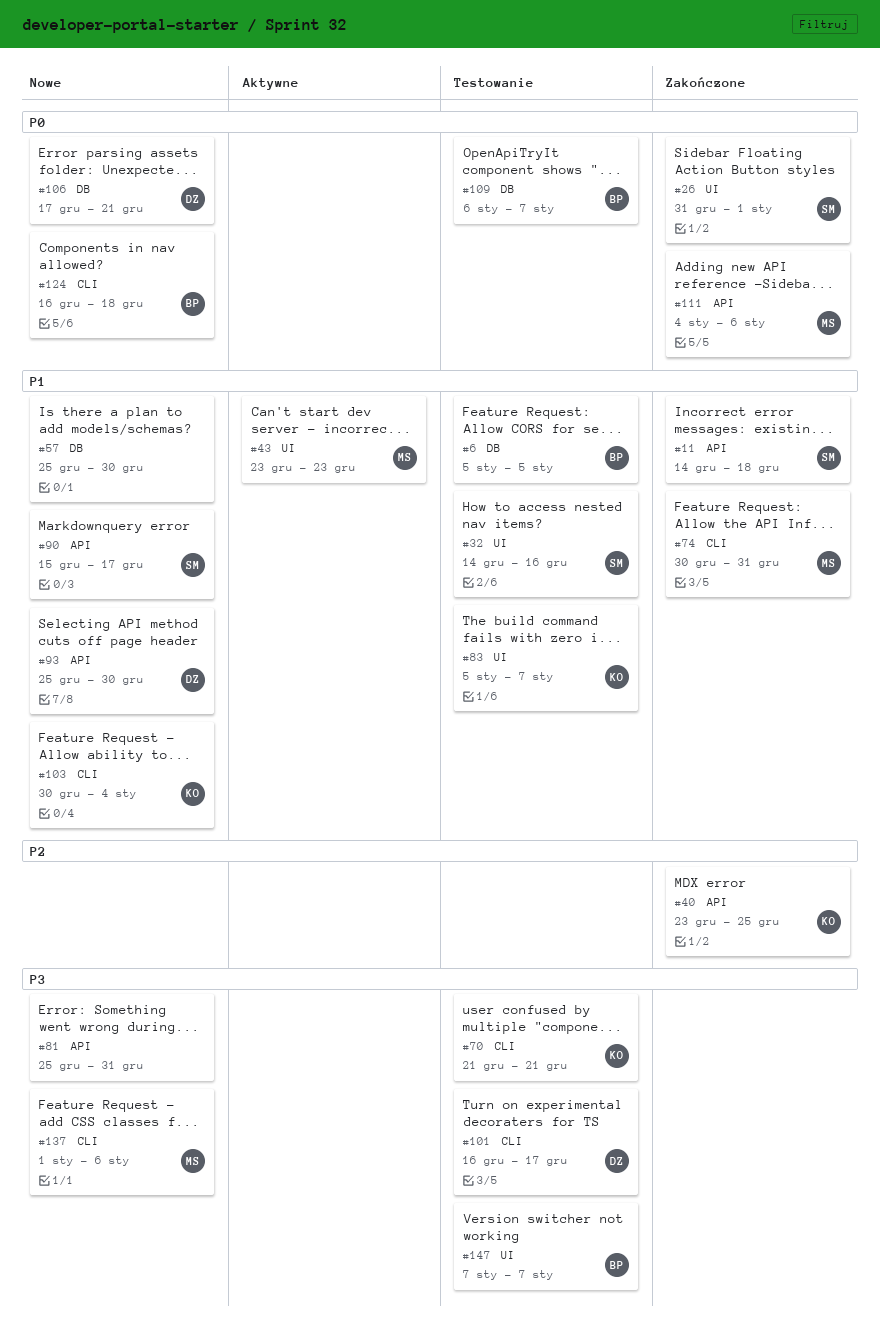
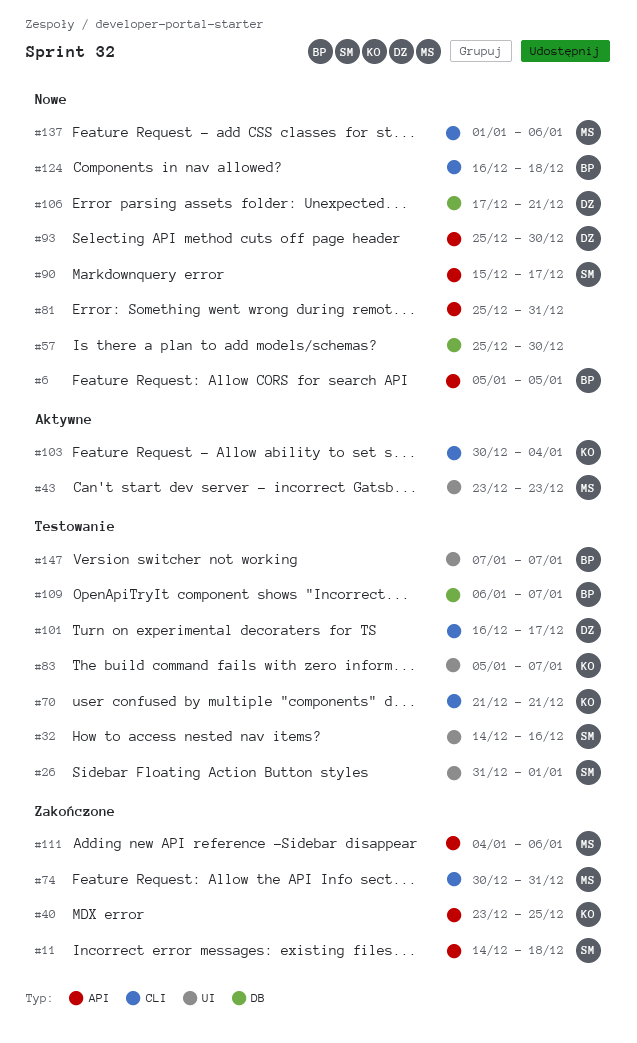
#6, status: Testowanie -> Nowe
#6, label: DB -> API
#26, status: Zakończone -> Testowanie
#103, status: Nowe -> Aktywne

